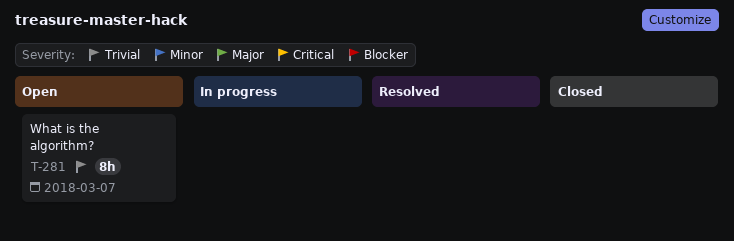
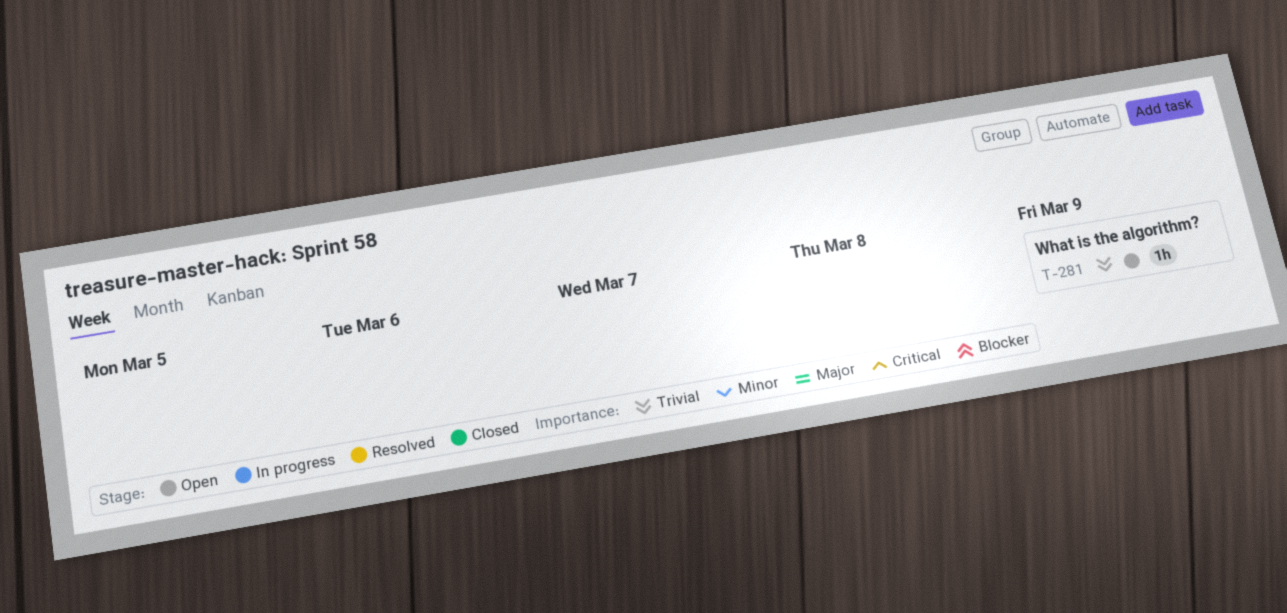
T-281, estimate: 8h -> 1h
T-281, due: Mar 7 -> Mar 9

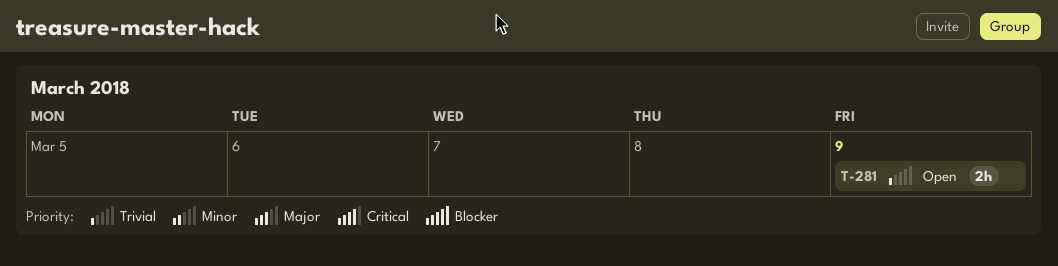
T-281, estimate: 1h -> 2h

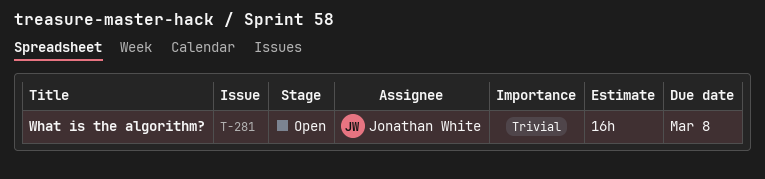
T-281, estimate: 2h -> 16h
T-281, due: Mar 9 -> Mar 8

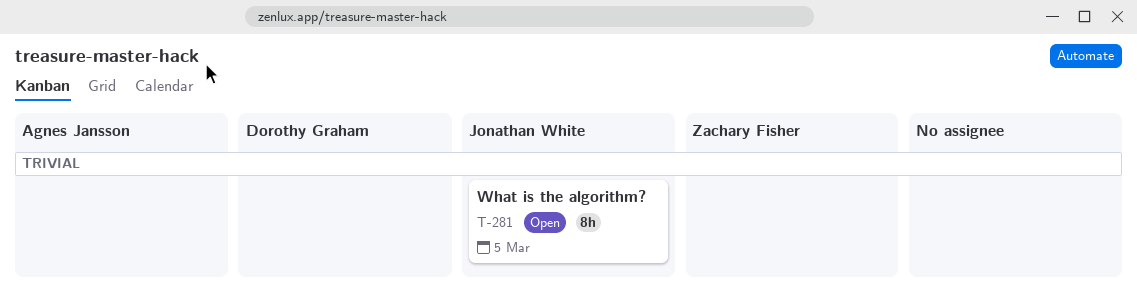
T-281, estimate: 16h -> 8h
T-281, due: Mar 8 -> Mar 5

